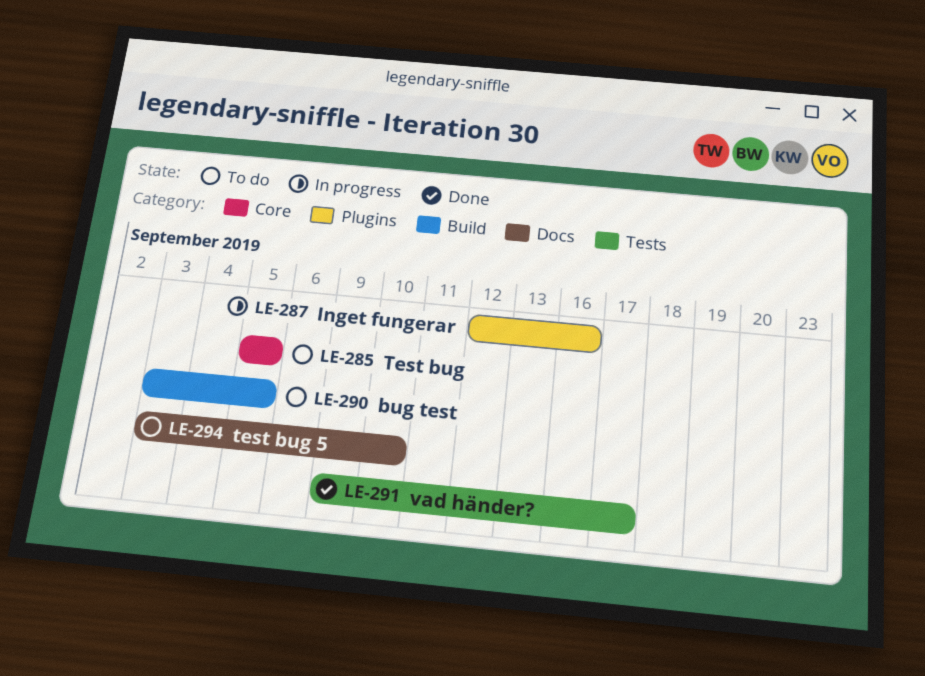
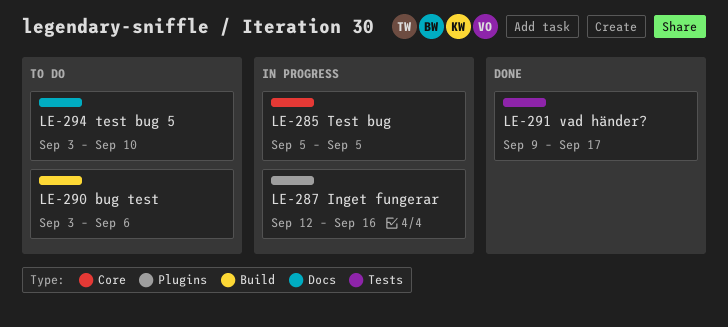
LE-285, status: To do -> In progress
LE-290, due: Sep 5 -> Sep 6

